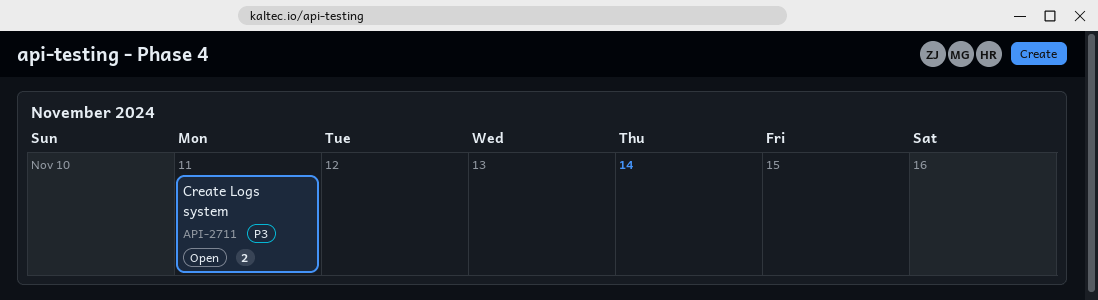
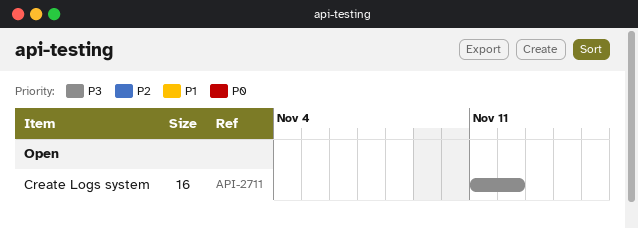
API-2711, estimate: 2 -> 16
API-2711, due: Nov 11 -> Nov 12

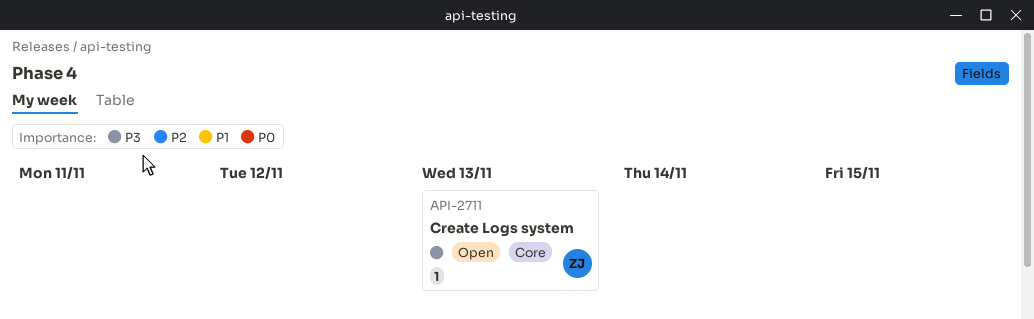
API-2711, estimate: 16 -> 1
API-2711, due: Nov 12 -> Nov 13

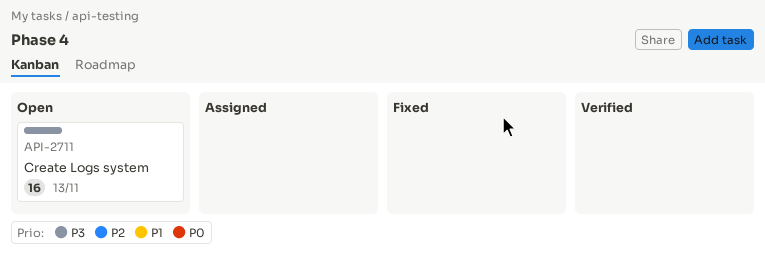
API-2711, estimate: 1 -> 16

